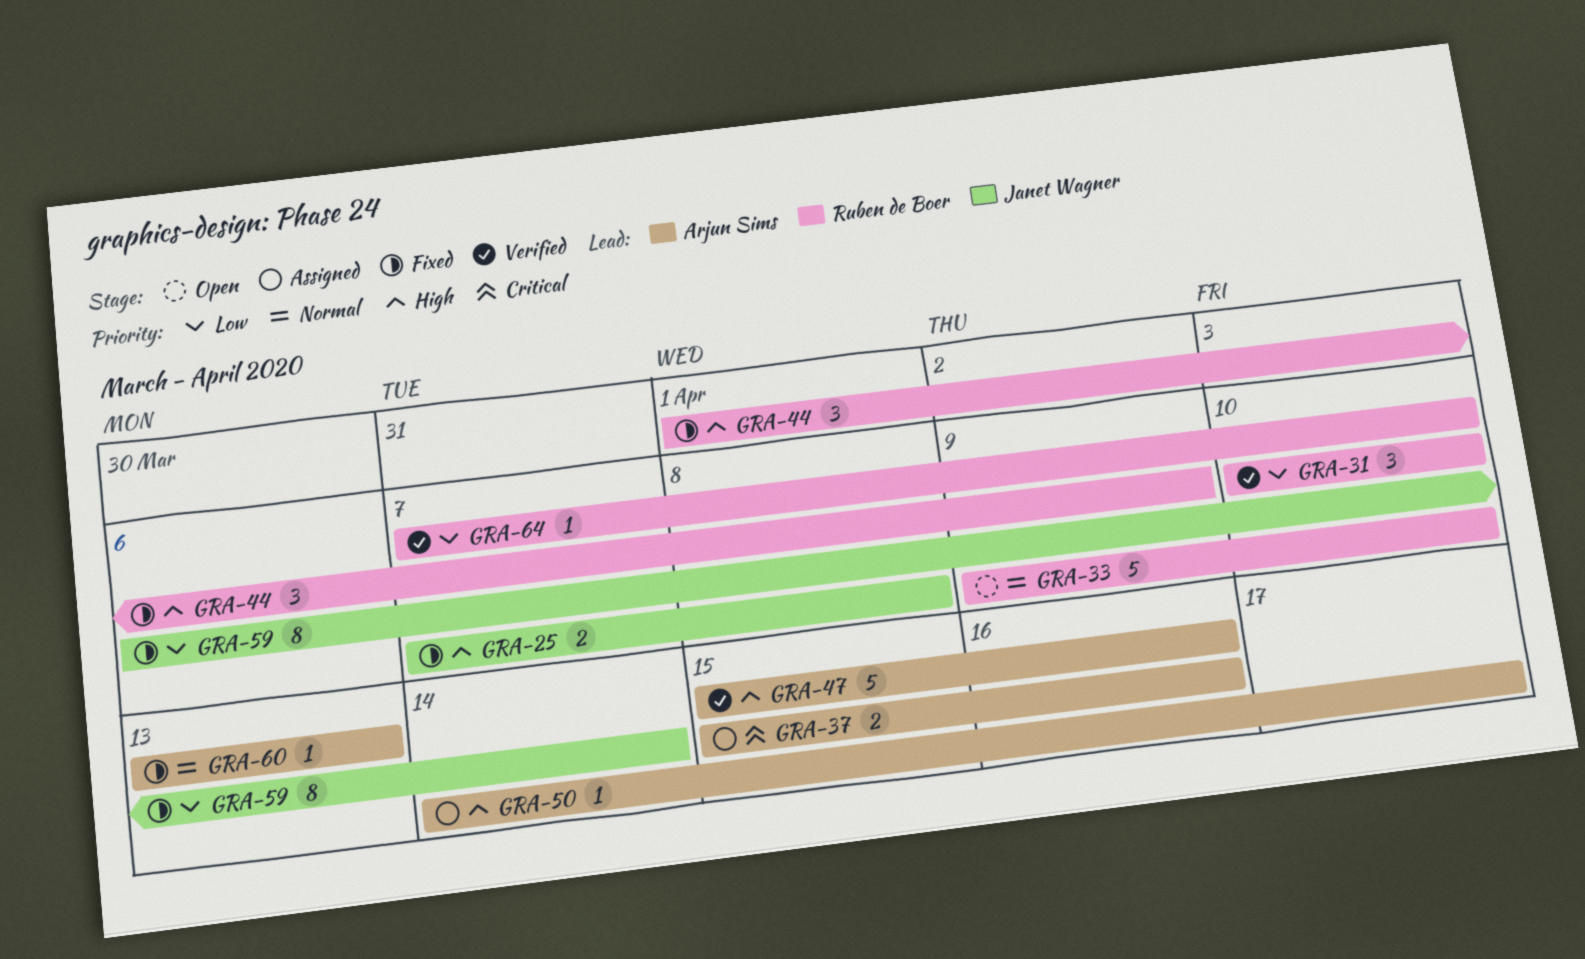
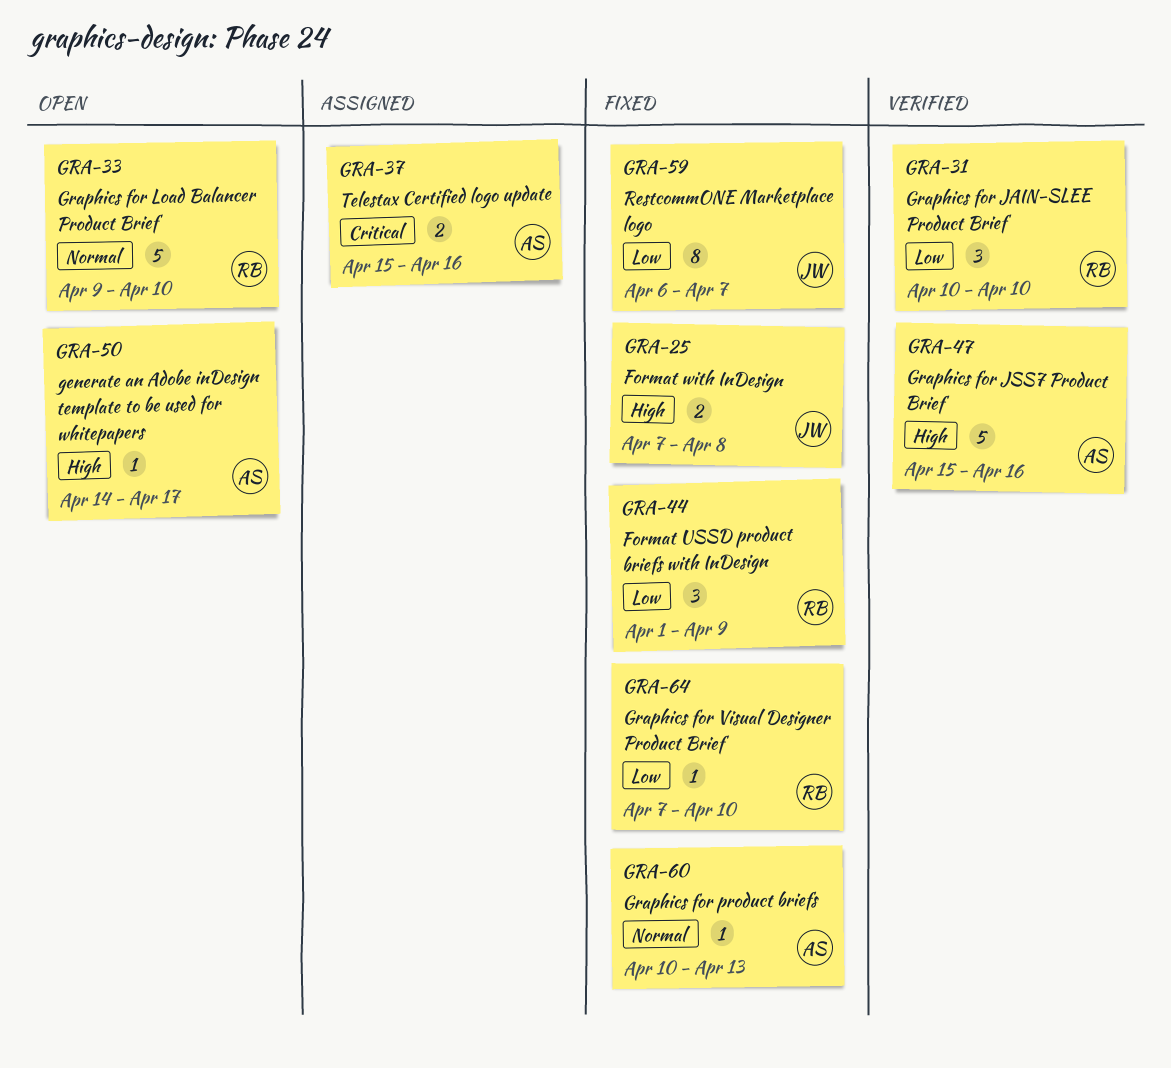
GRA-44, priority: High -> Low
GRA-50, status: Assigned -> Open
GRA-59, due: Apr 14 -> Apr 7
GRA-60, start: Apr 13 -> Apr 10
GRA-64, status: Verified -> Fixed

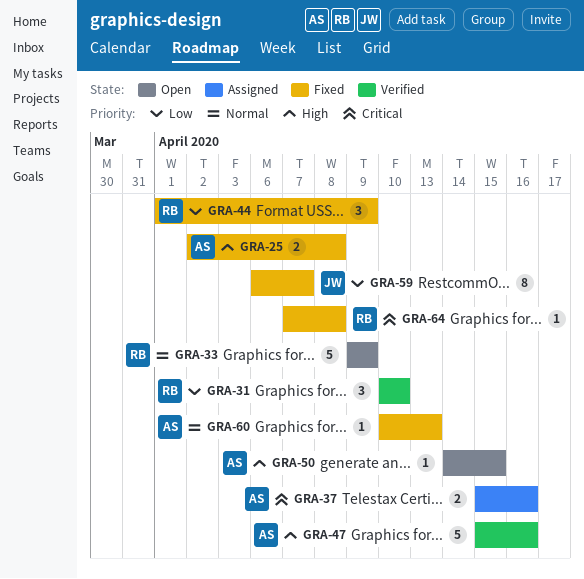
GRA-25, owner: JW -> AS
GRA-25, start: Apr 7 -> Apr 2
GRA-33, due: Apr 10 -> Apr 9
GRA-50, due: Apr 17 -> Apr 15
GRA-64, priority: Low -> Critical
GRA-64, due: Apr 10 -> Apr 8

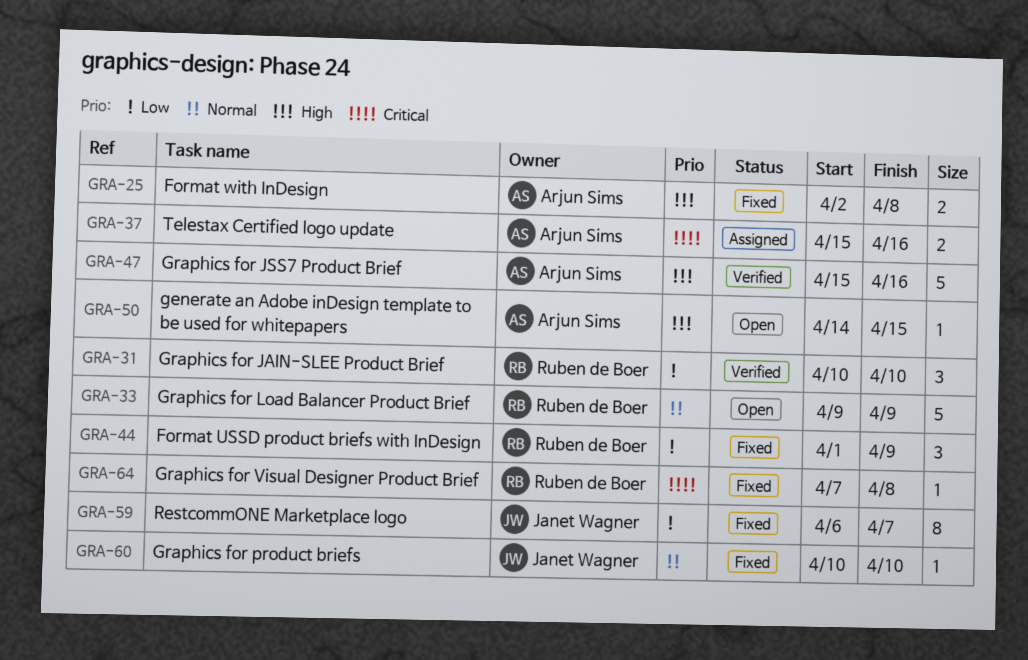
GRA-60, owner: Arjun Sims -> Janet Wagner
GRA-60, due: Apr 13 -> Apr 10

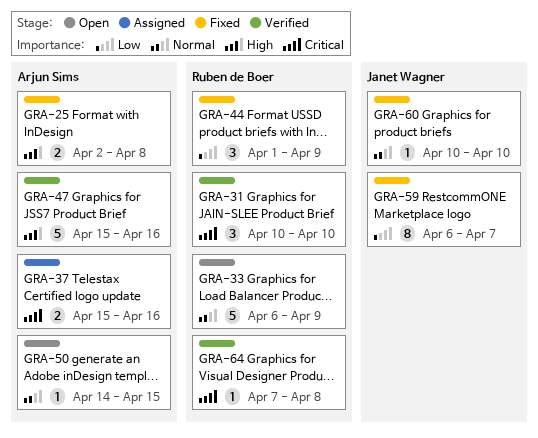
GRA-31, priority: Low -> Critical
GRA-33, start: Apr 9 -> Apr 6
GRA-50, priority: High -> Normal
GRA-64, status: Fixed -> Verified

